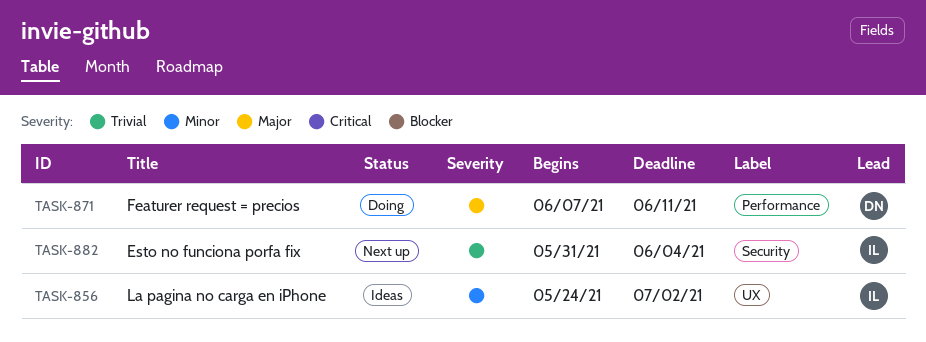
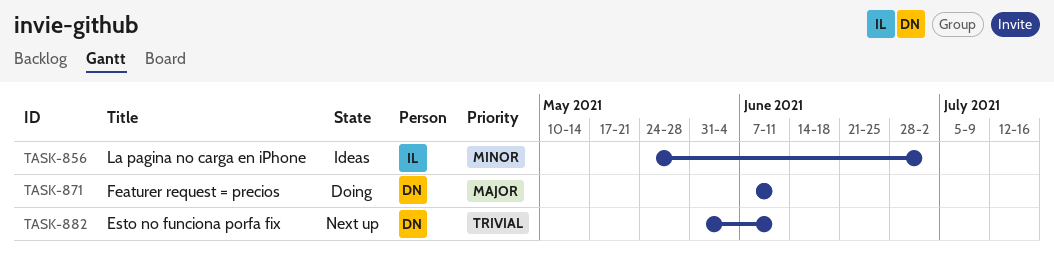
TASK-882, owner: IL -> DN
TASK-882, due: Jun 4 -> Jun 11

